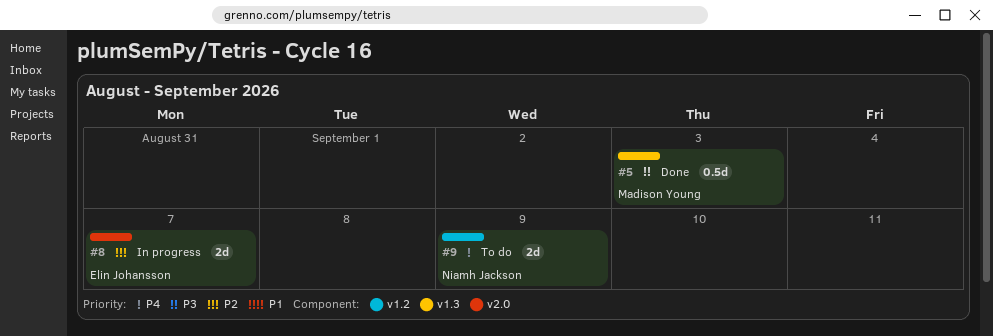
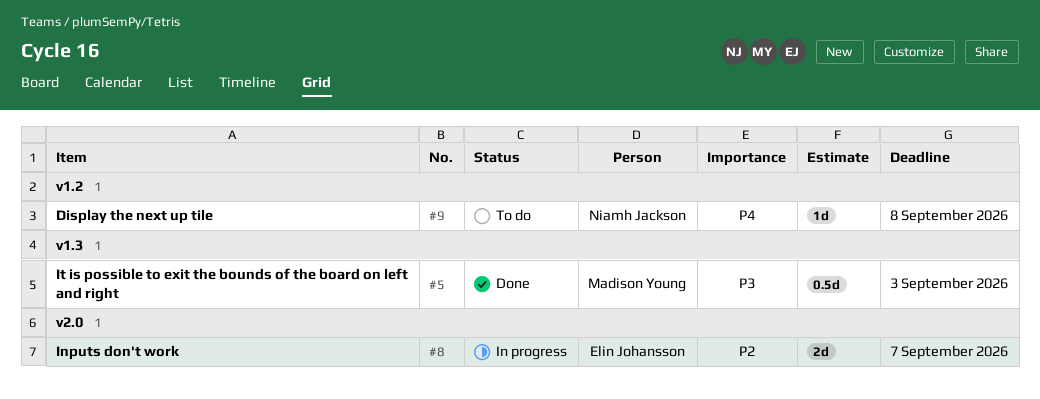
#9, estimate: 2d -> 1d
#9, due: Sep 9 -> Sep 8

